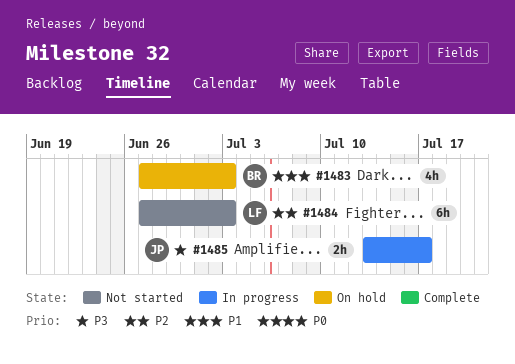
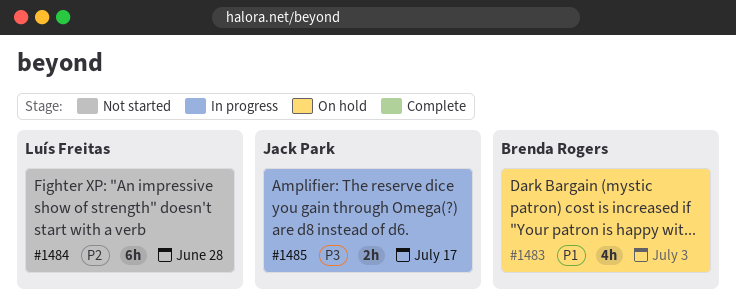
#1484, due: Jul 3 -> Jun 28

